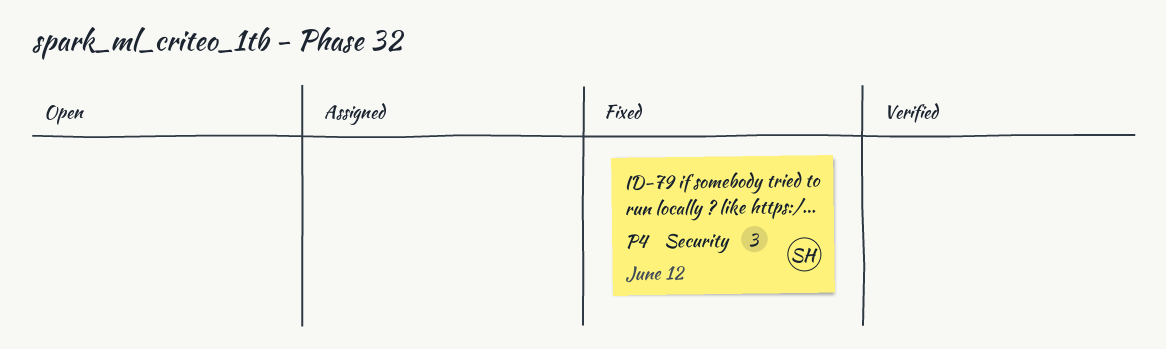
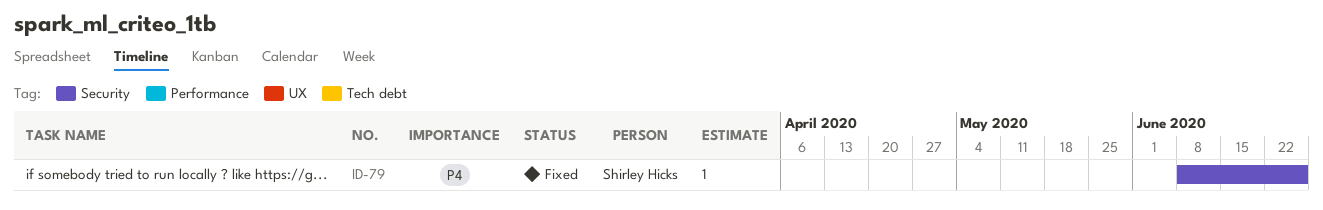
ID-79, estimate: 3 -> 1
ID-79, due: Jun 12 -> Jun 26

